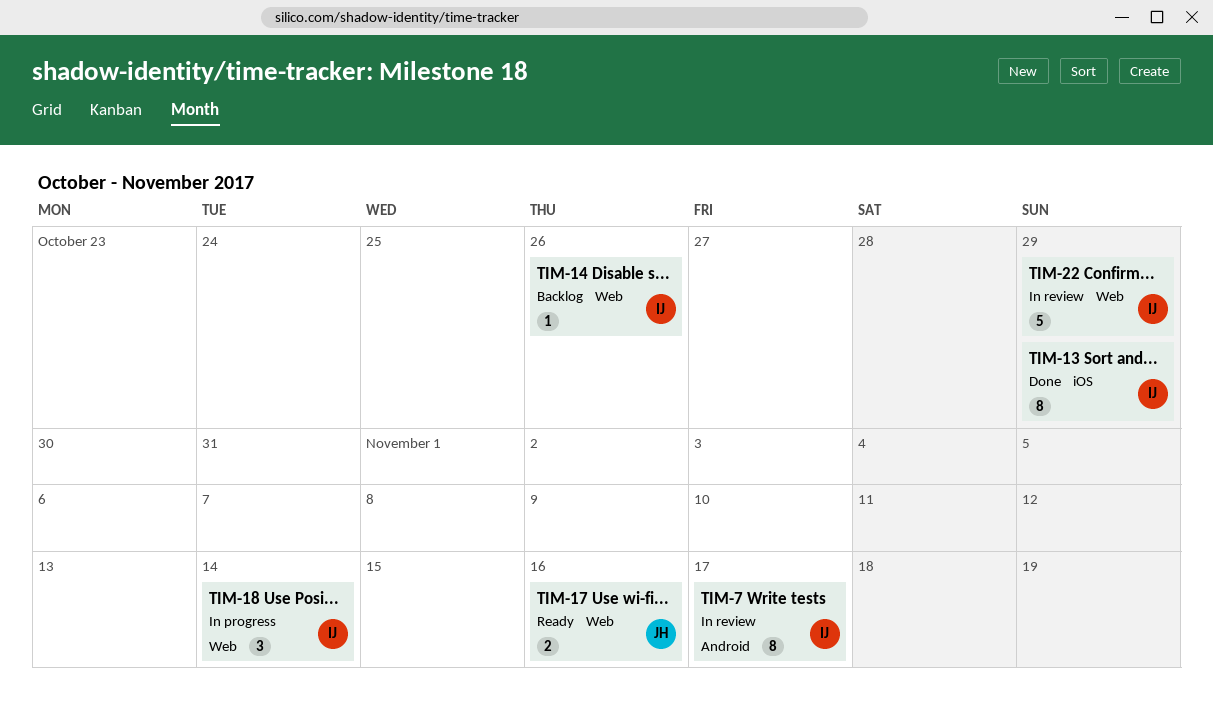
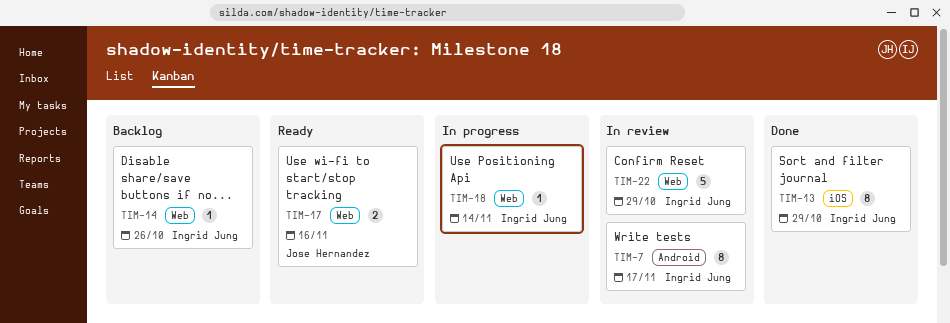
TIM-18, estimate: 3 -> 1

